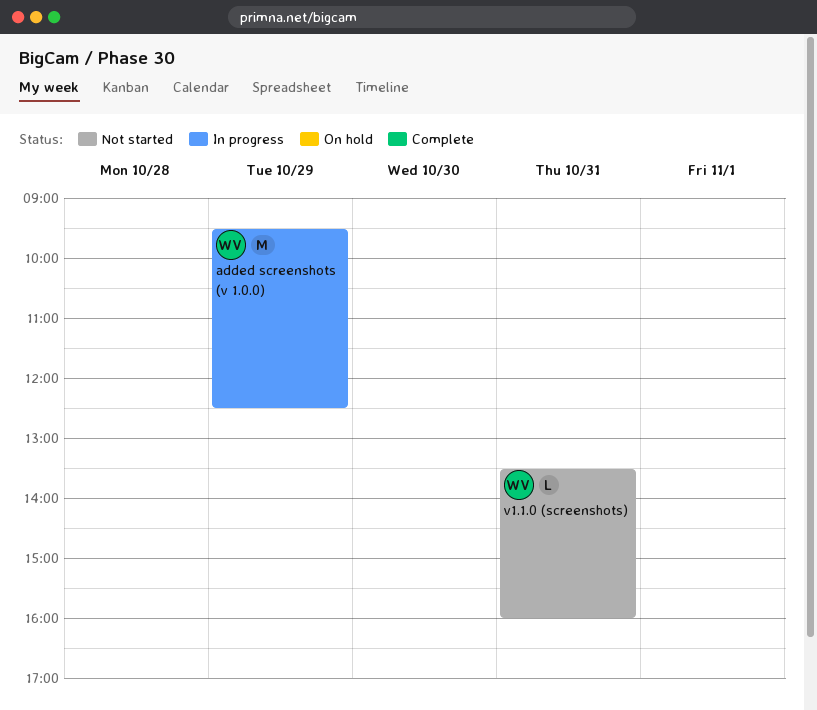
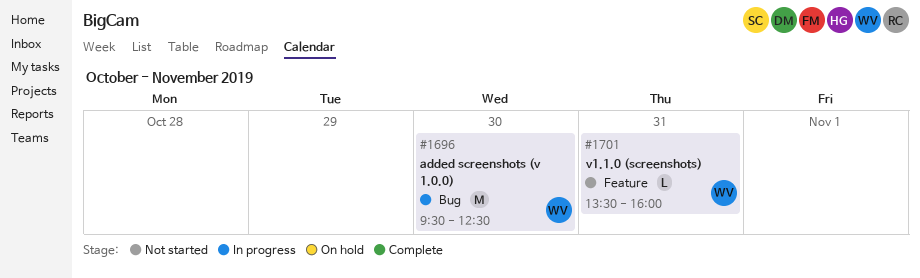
added screenshots (v 1.0.0), day: Oct 29 -> Oct 30

